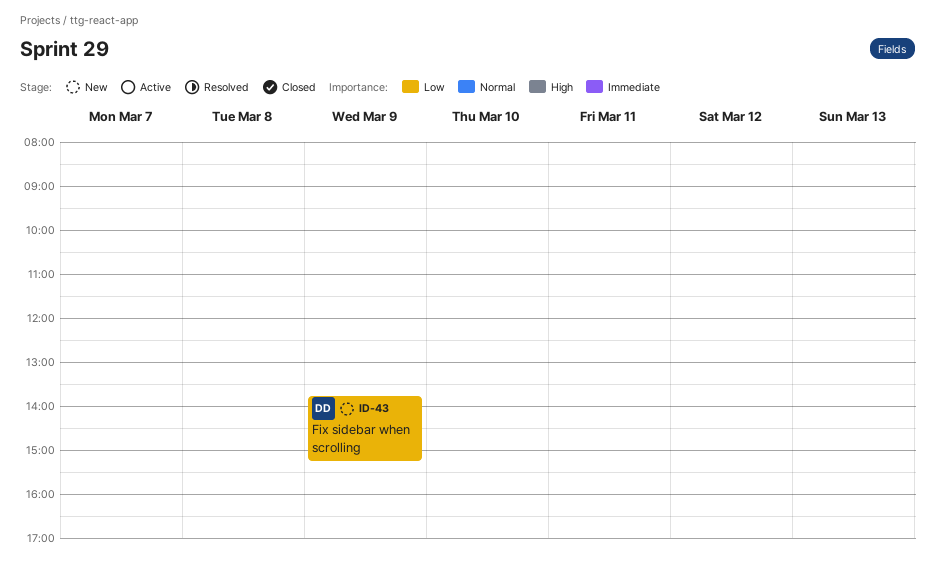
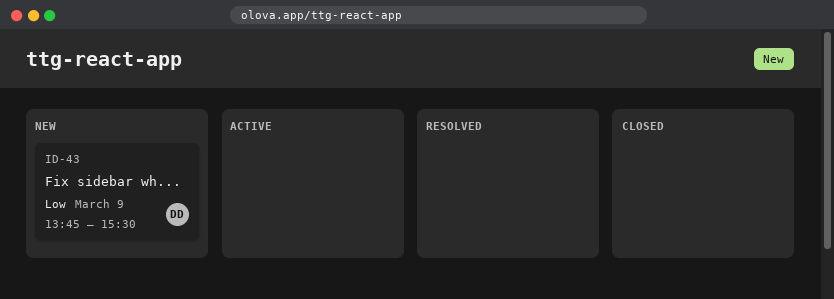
ID-43, ends: 15:15 -> 15:30

